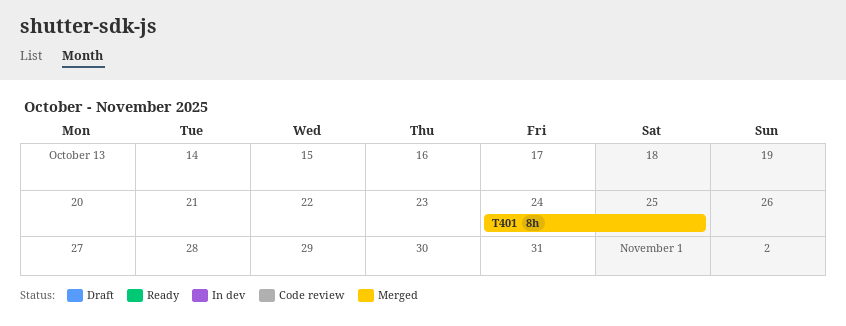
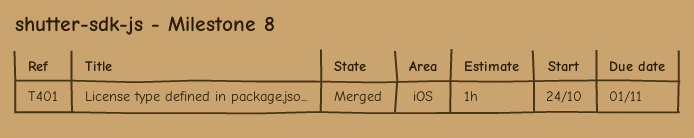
T401, estimate: 8h -> 1h
T401, due: Oct 25 -> Nov 1

